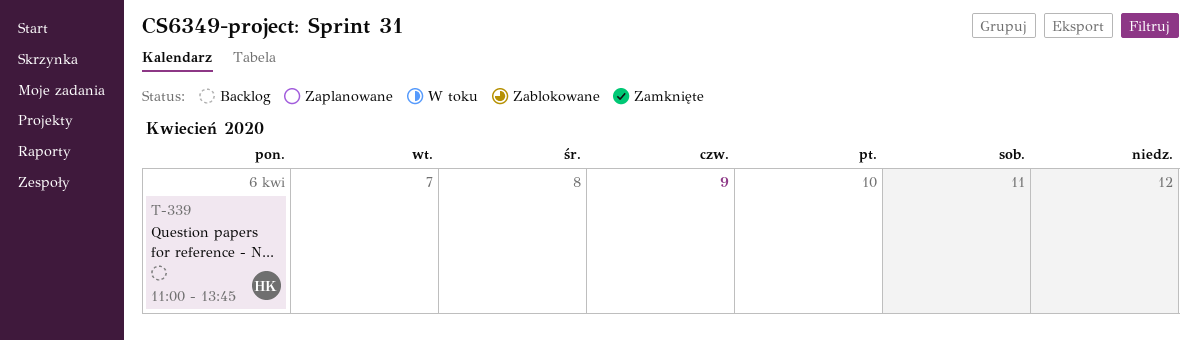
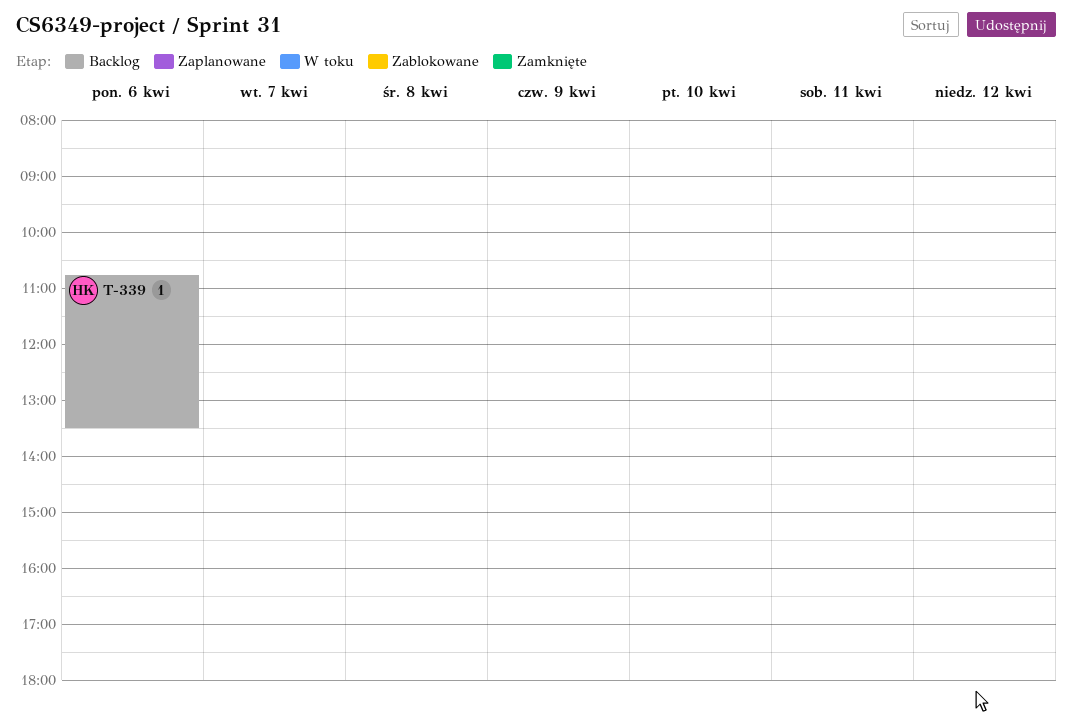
T-339, begins: 11:00 -> 10:45
T-339, ends: 13:45 -> 13:30

